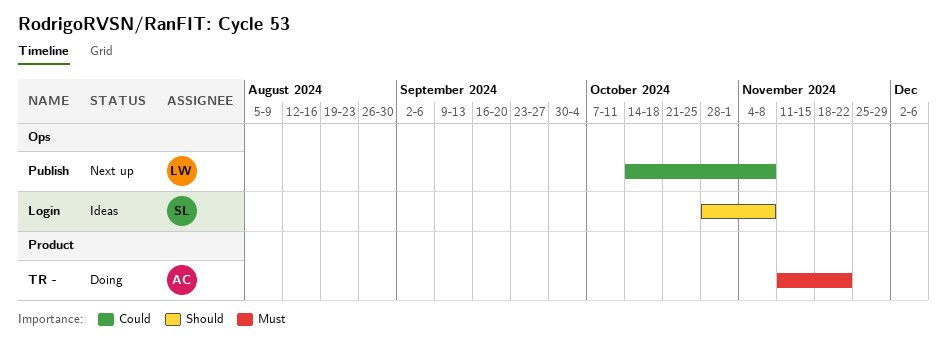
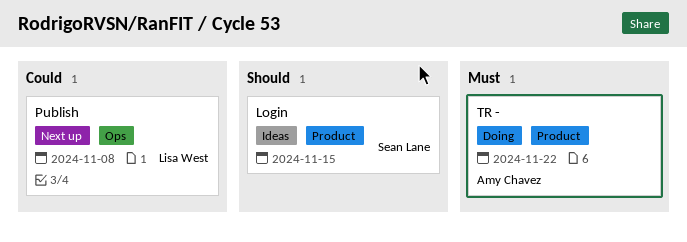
Login, label: Ops -> Product
Login, due: Nov 8 -> Nov 15

